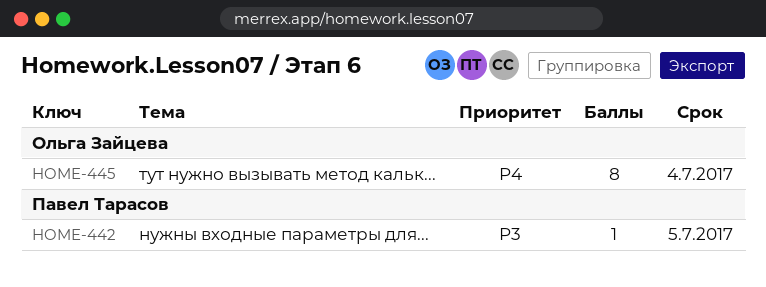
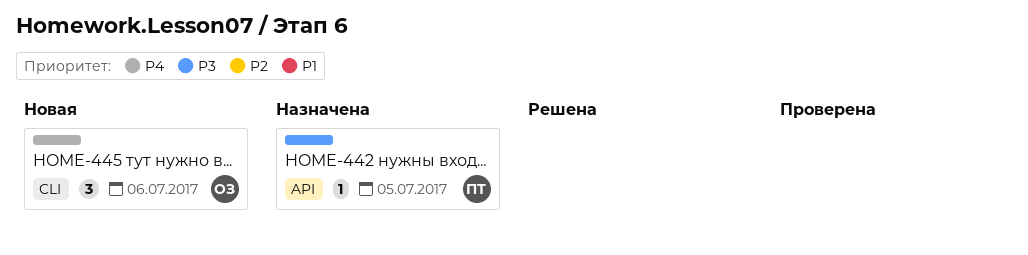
HOME-445, estimate: 8 -> 3
HOME-445, due: Jul 4 -> Jul 6

